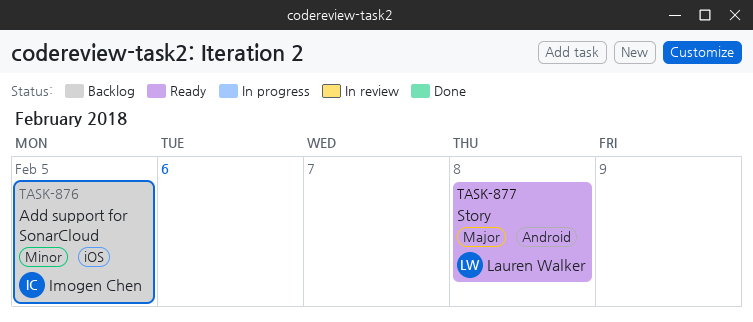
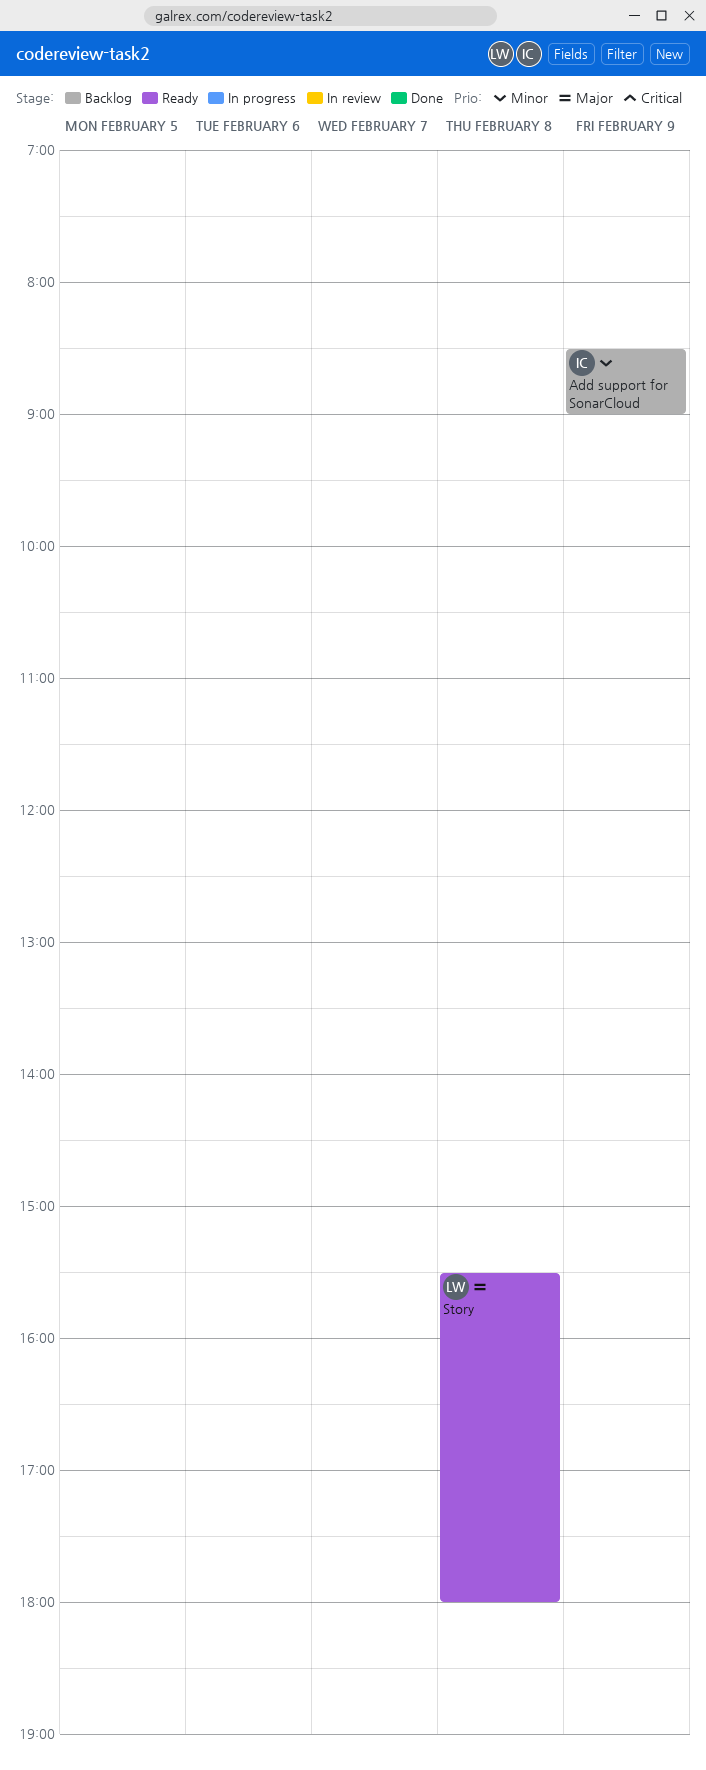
Add support for SonarCloud, day: Feb 5 -> Feb 9

